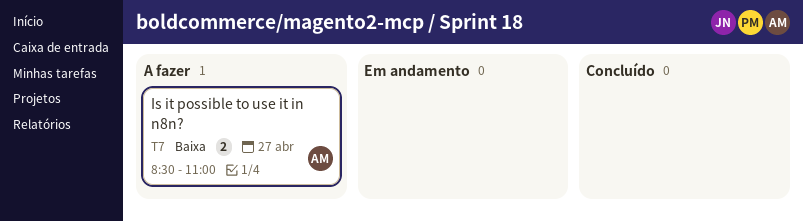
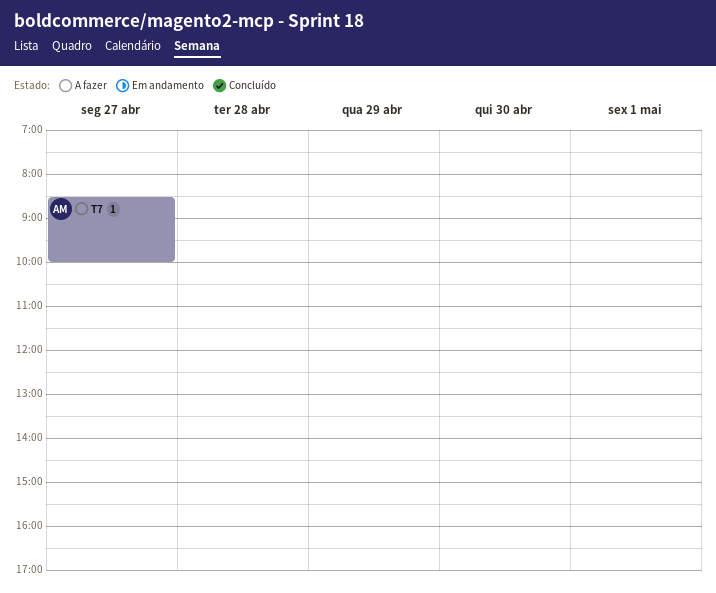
T7, estimate: 2 -> 1
T7, ends: 11:00 -> 10:00

